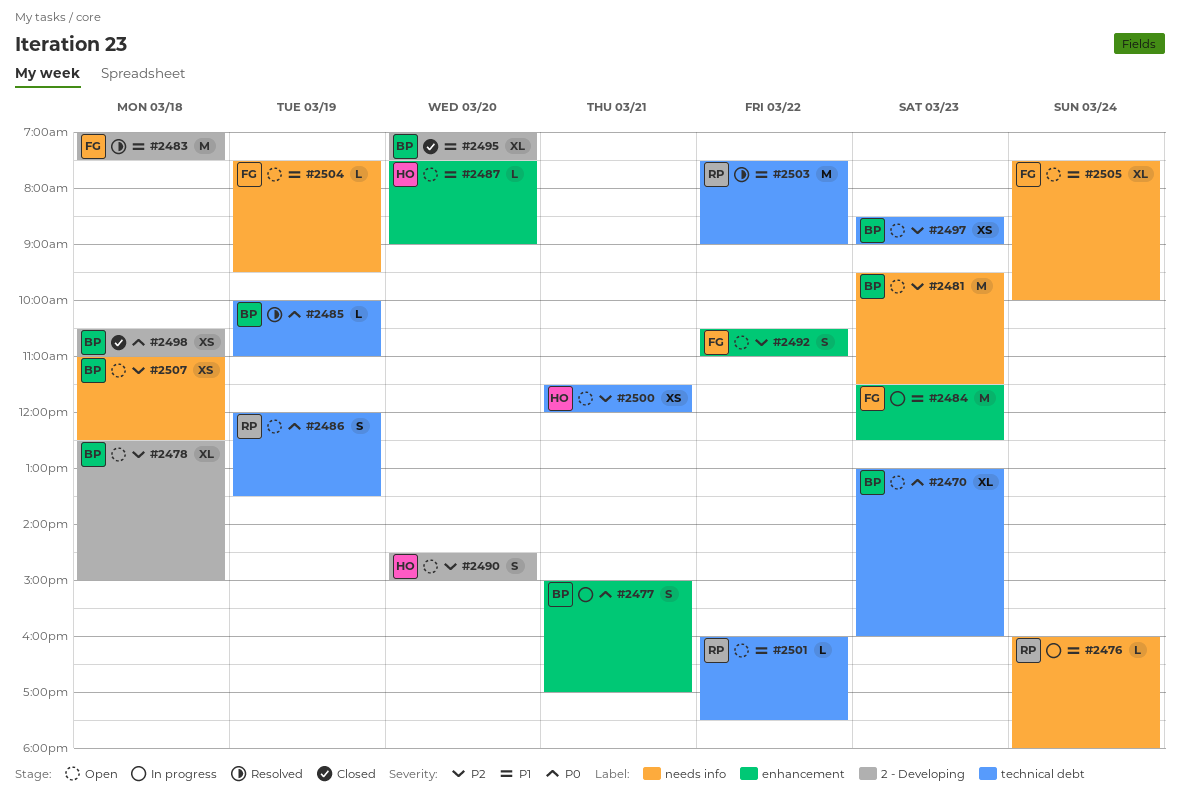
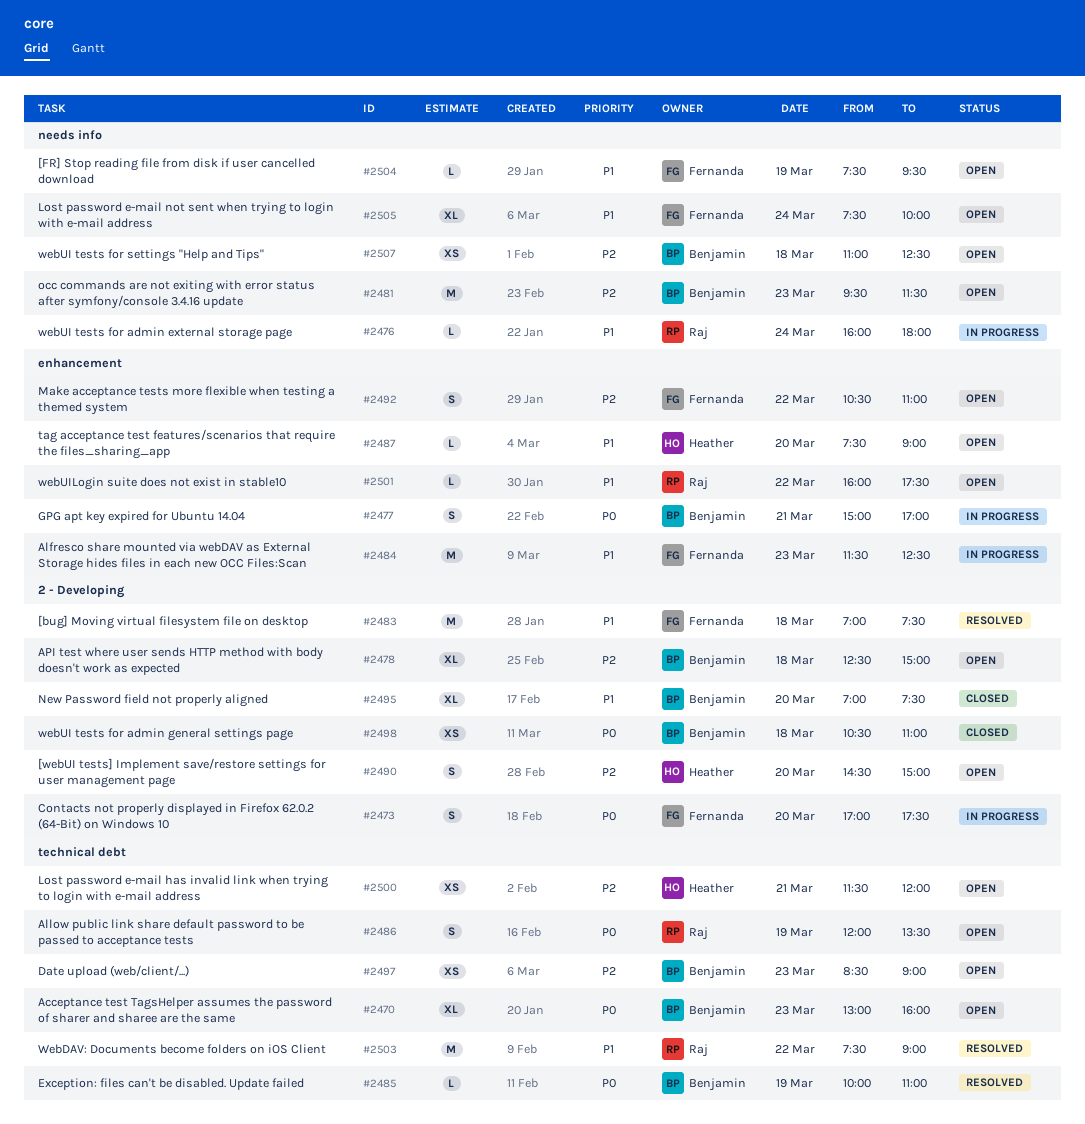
#2473: none -> present
#2501, label: technical debt -> enhancement

